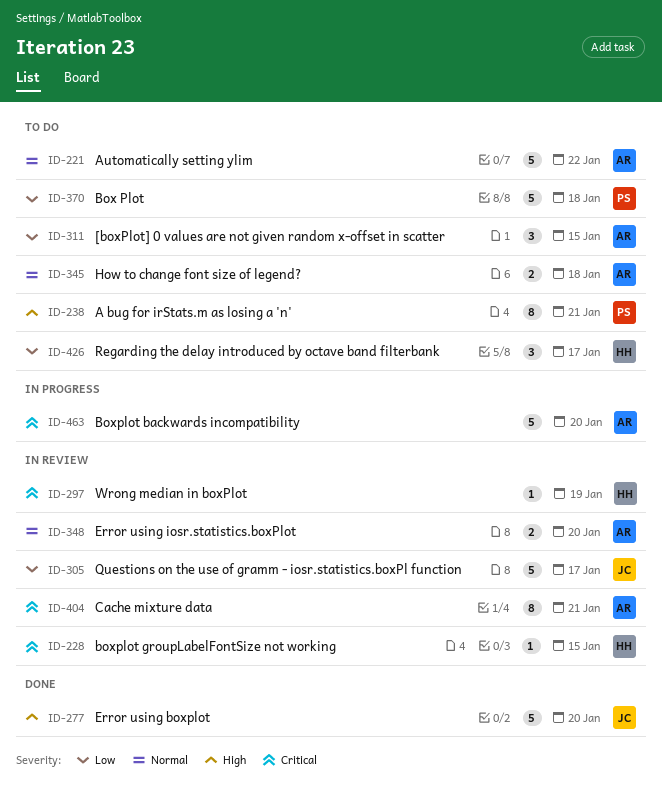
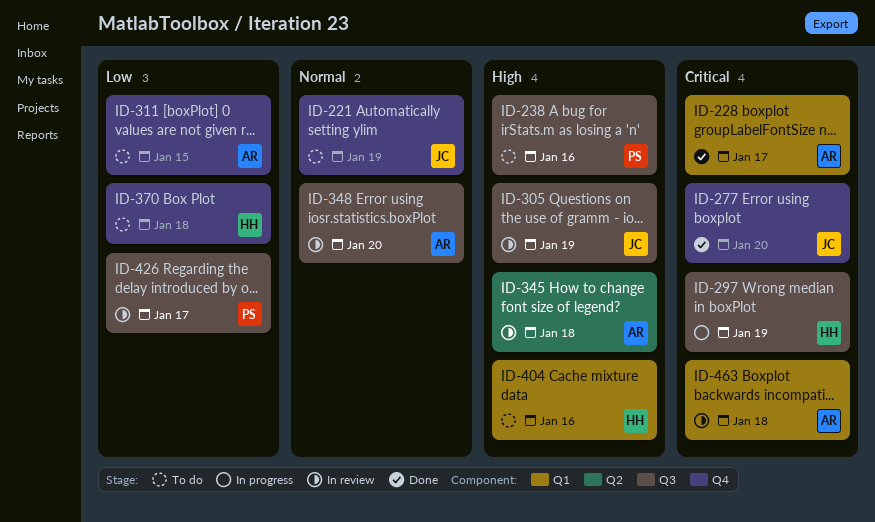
ID-221, owner: AR -> JC
ID-221, due: Jan 22 -> Jan 19
ID-228, status: In review -> Done
ID-228, owner: HH -> AR
ID-228, due: Jan 15 -> Jan 17
ID-238, due: Jan 21 -> Jan 16
ID-277, priority: High -> Critical
ID-297, status: In review -> In progress
ID-305, priority: Low -> High
ID-305, due: Jan 17 -> Jan 19
ID-345, status: To do -> In review
ID-345, priority: Normal -> High
ID-370, owner: PS -> HH
ID-404, status: In review -> To do
ID-404, owner: AR -> HH
ID-404, priority: Critical -> High
ID-404, due: Jan 21 -> Jan 16
ID-426, status: To do -> In review
ID-426, owner: HH -> PS
ID-463, status: In progress -> In review
ID-463, due: Jan 20 -> Jan 18

